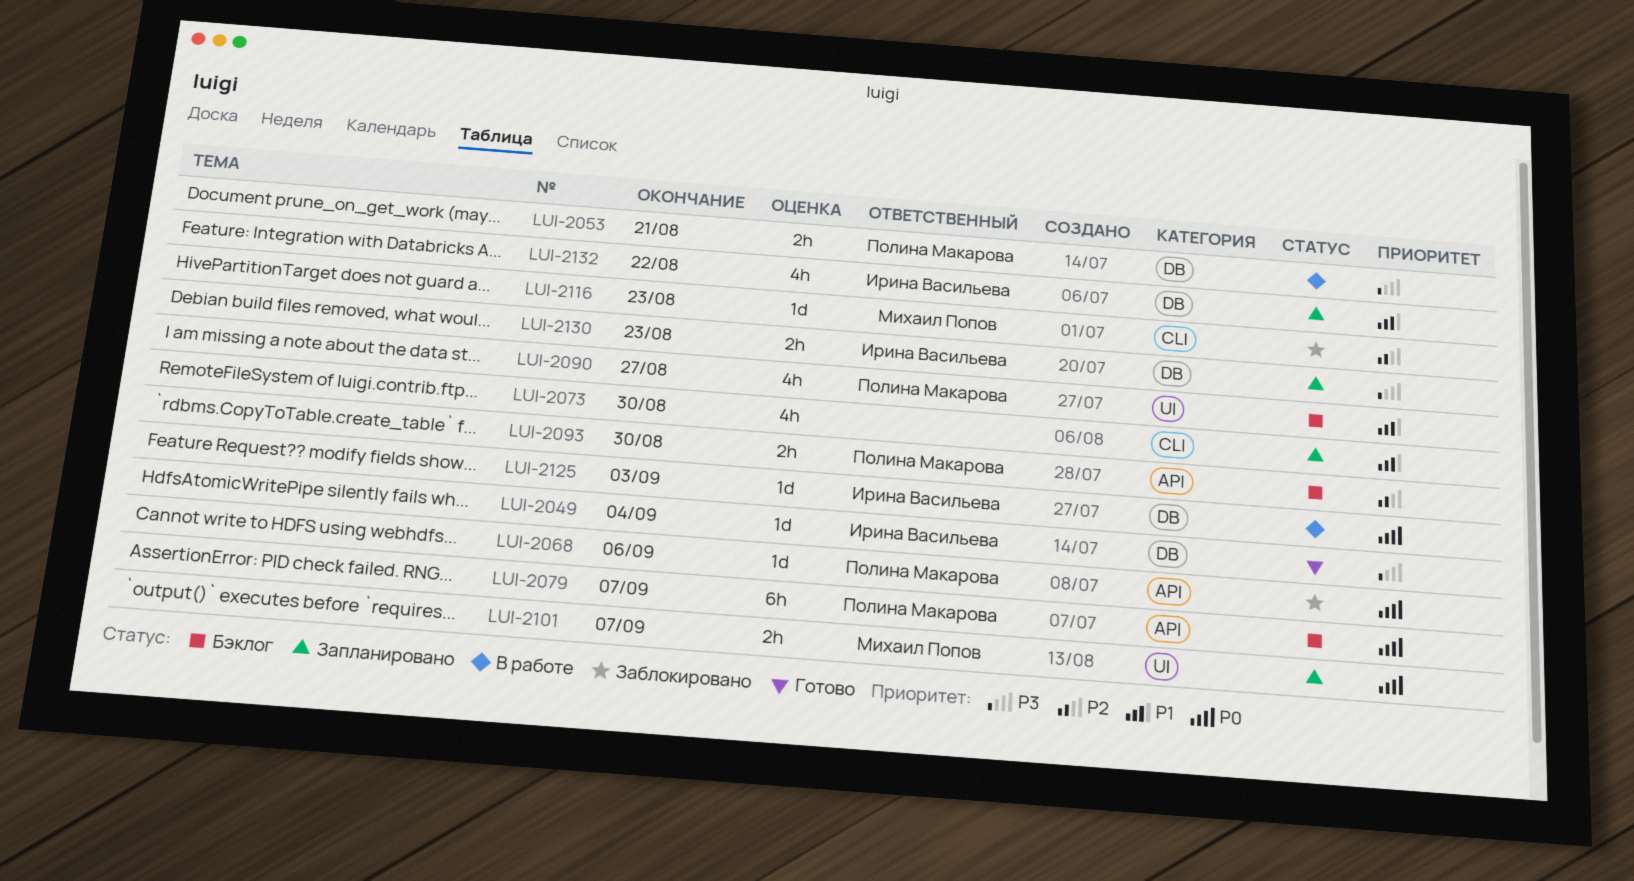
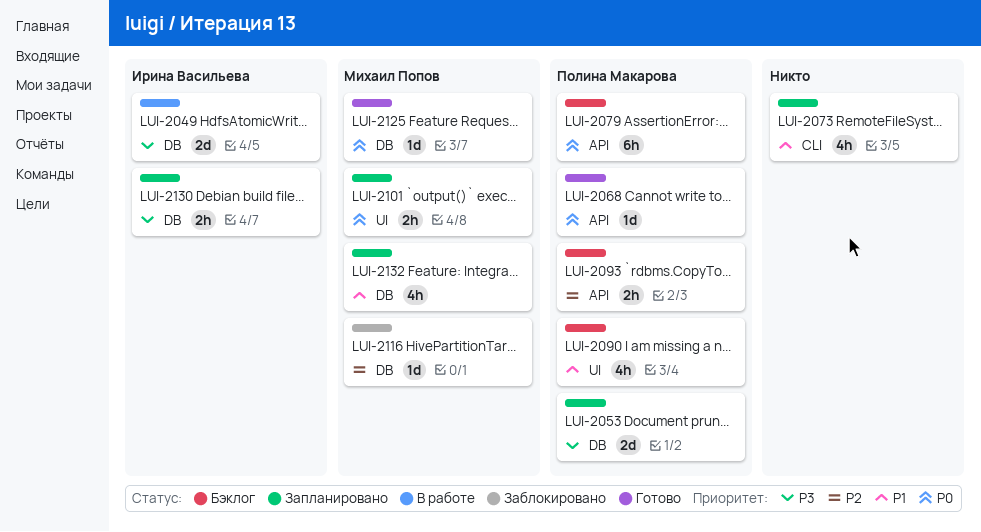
LUI-2049, status: Готово -> В работе
LUI-2049, estimate: 1d -> 2d
LUI-2053, status: В работе -> Запланировано
LUI-2053, estimate: 2h -> 2d
LUI-2068, status: Заблокировано -> Готово
LUI-2116, label: CLI -> DB
LUI-2125, status: В работе -> Готово
LUI-2125, owner: Ирина Васильева -> Михаил Попов
LUI-2132, owner: Ирина Васильева -> Михаил Попов

